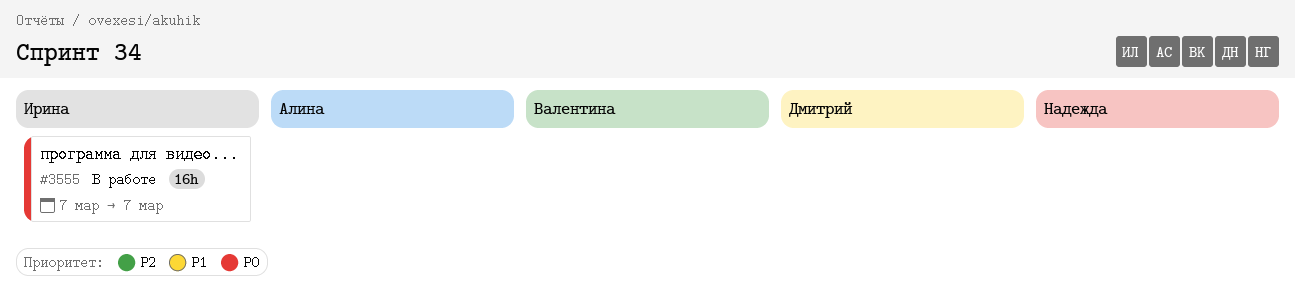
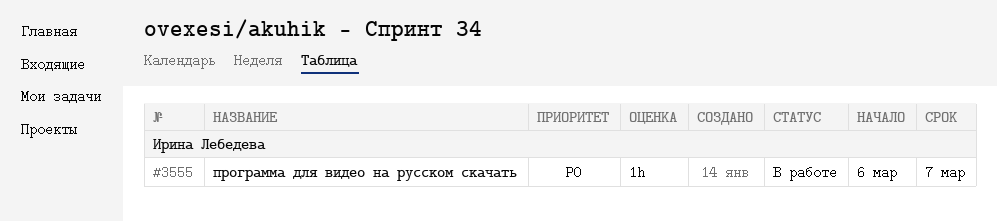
#3555, estimate: 16h -> 1h
#3555, start: Mar 7 -> Mar 6

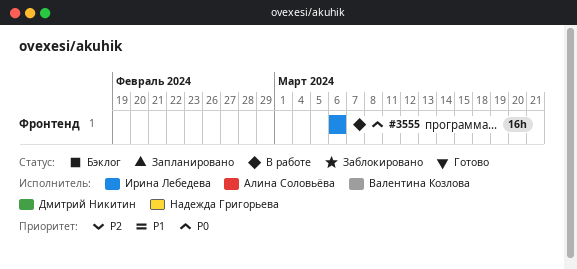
#3555, estimate: 1h -> 16h
#3555, due: Mar 7 -> Mar 6

